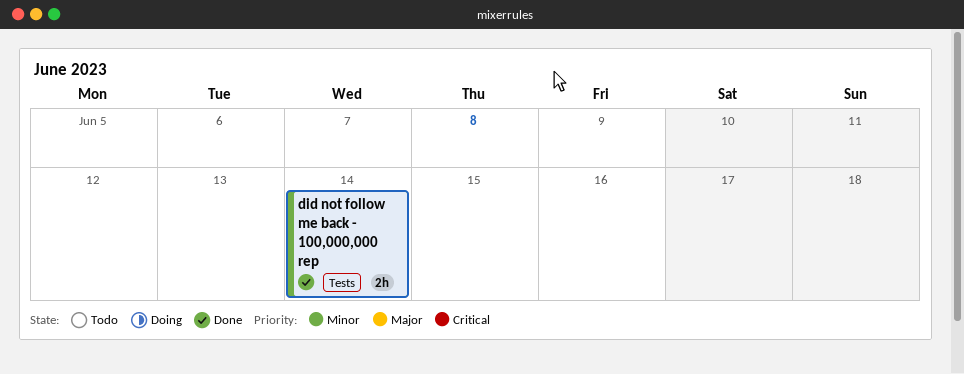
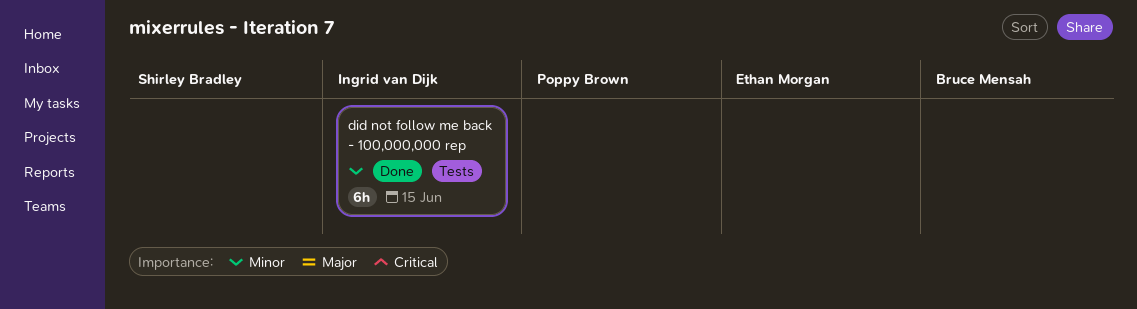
did not follow me back - 100,000,000 rep, estimate: 2h -> 6h
did not follow me back - 100,000,000 rep, due: Jun 14 -> Jun 15

